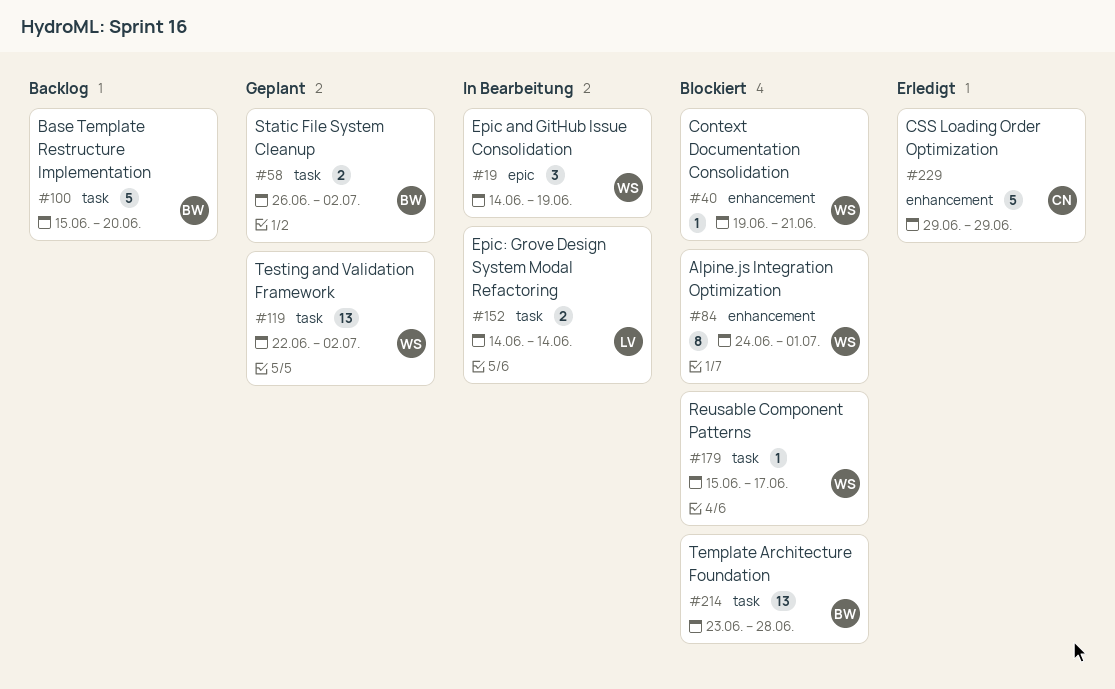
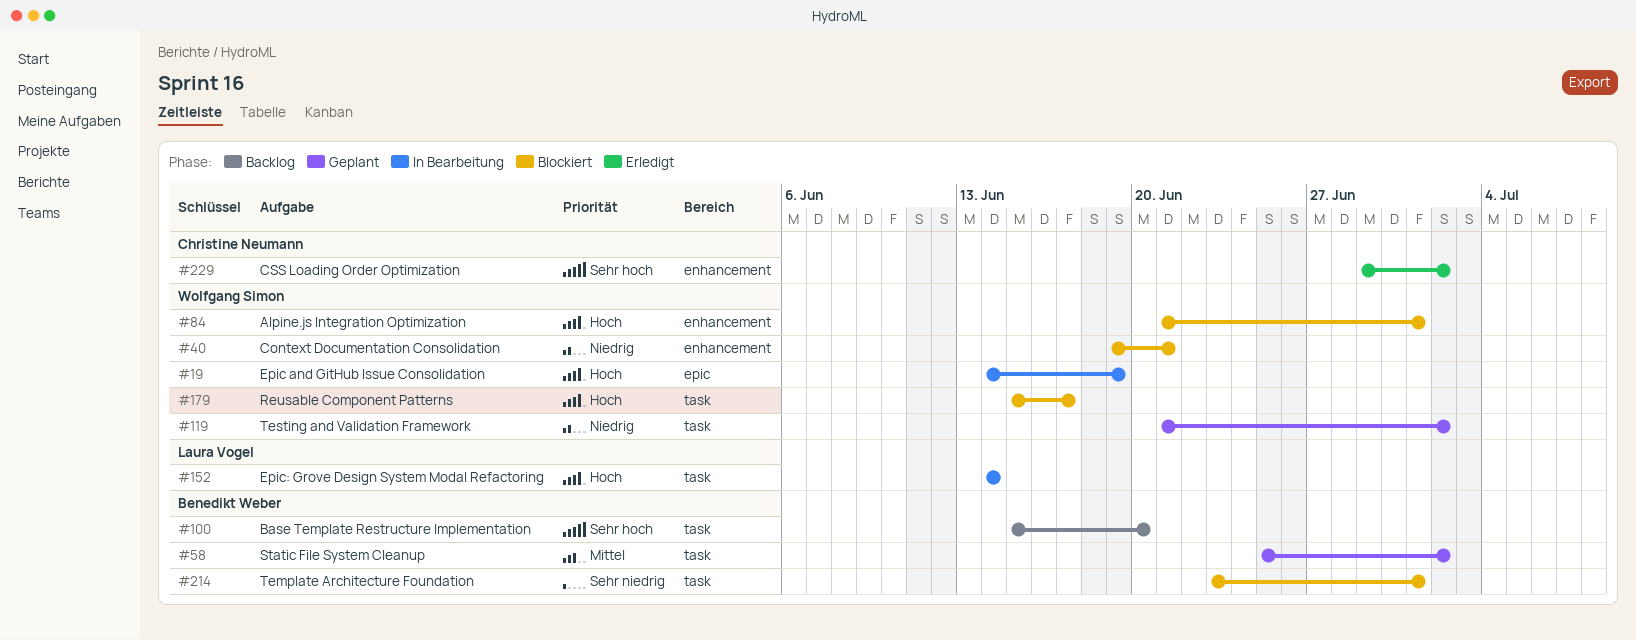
#58, start: Jun 26 -> Jun 25
#84, start: Jun 24 -> Jun 21
#119, start: Jun 22 -> Jun 21
#214, due: Jun 28 -> Jul 1
#229, due: Jun 29 -> Jul 2

